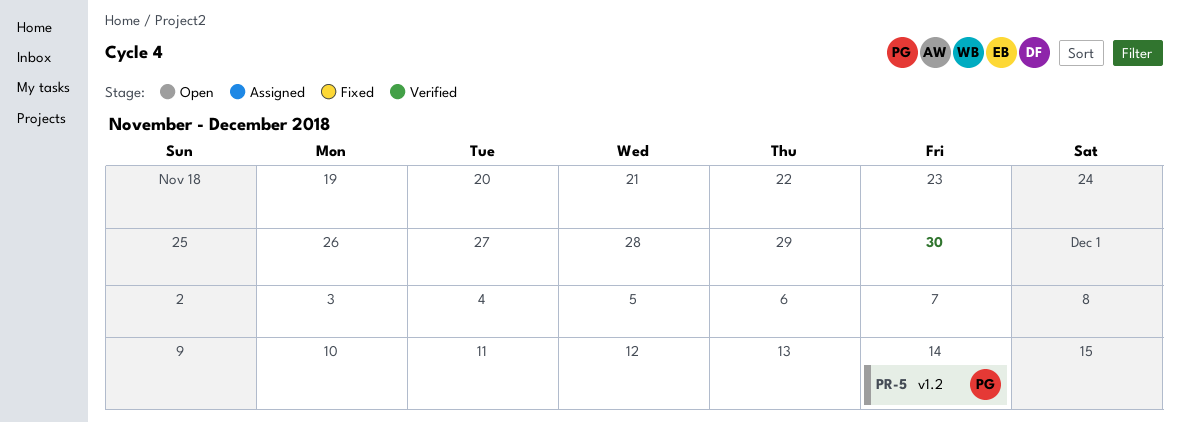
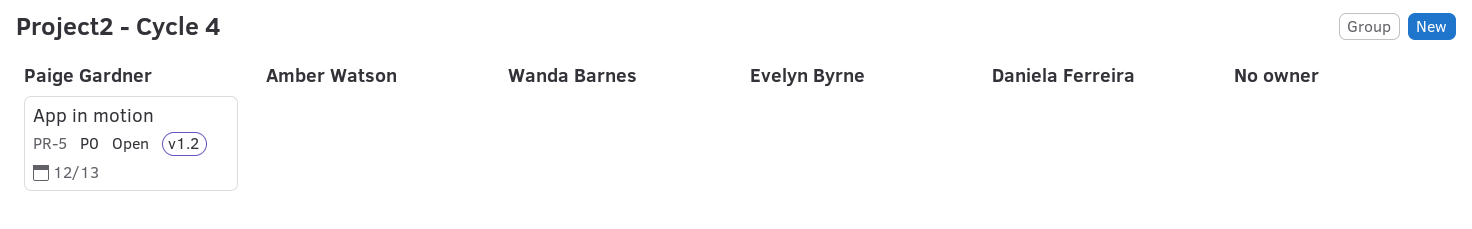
PR-5, due: Dec 14 -> Dec 13

